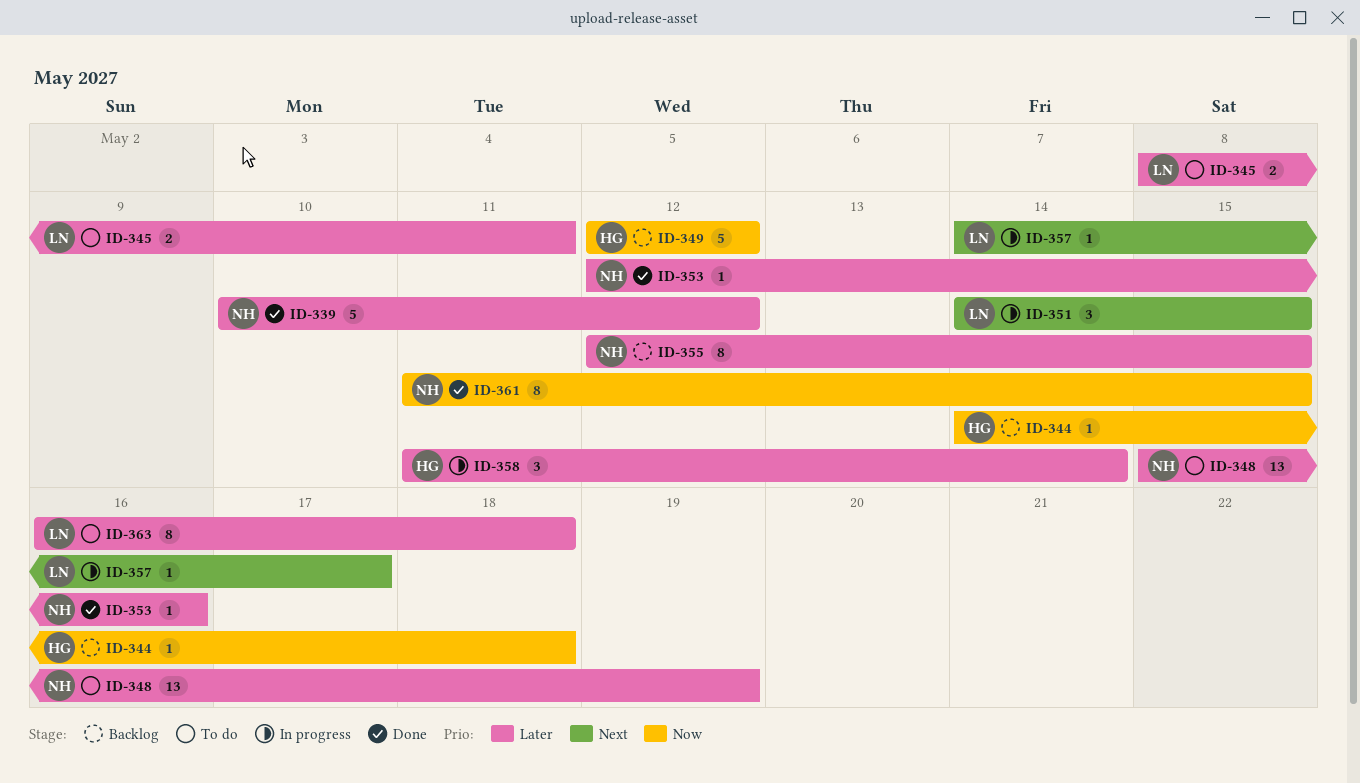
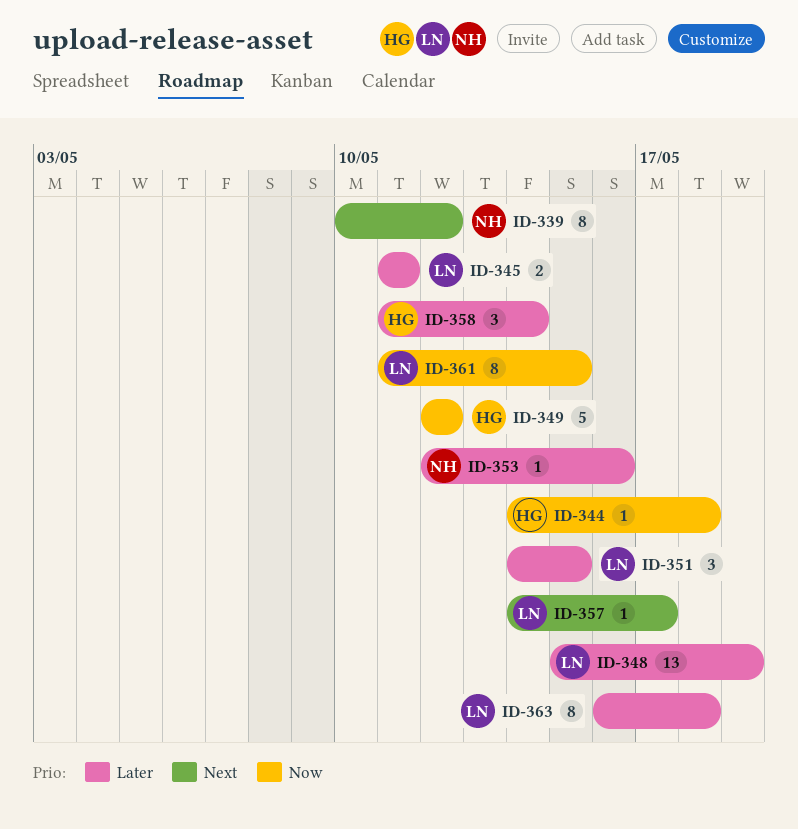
ID-339, priority: Later -> Next
ID-339, estimate: 5 -> 8
ID-345, start: May 8 -> May 11
ID-348, owner: NH -> LN
ID-351, priority: Next -> Later
ID-355: present -> none
ID-361, owner: NH -> LN

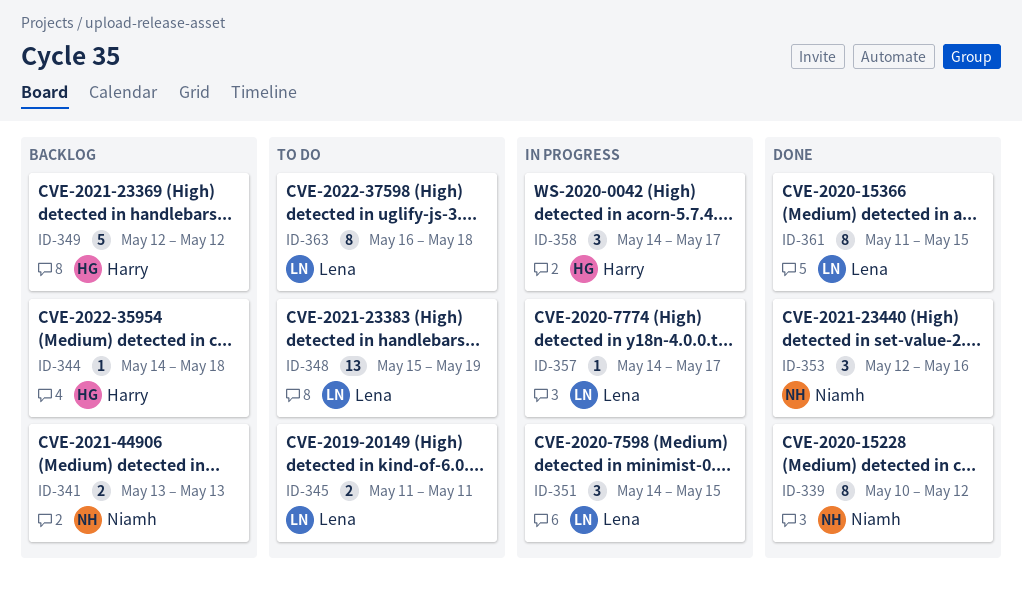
ID-341: none -> present
ID-353, estimate: 1 -> 3
ID-358, start: May 11 -> May 14
ID-358, due: May 14 -> May 17

